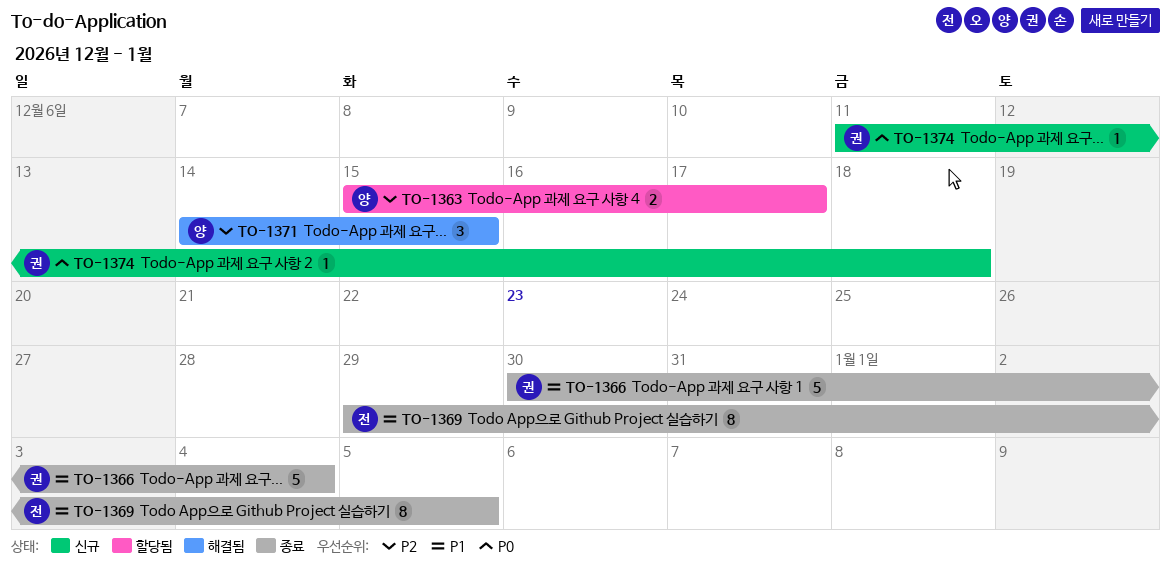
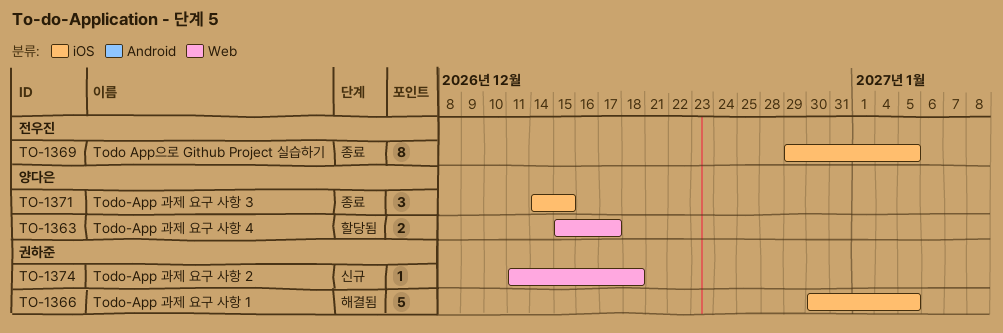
TO-1366, status: 종료 -> 해결됨
TO-1366, due: Jan 4 -> Jan 5
TO-1371, status: 해결됨 -> 종료

